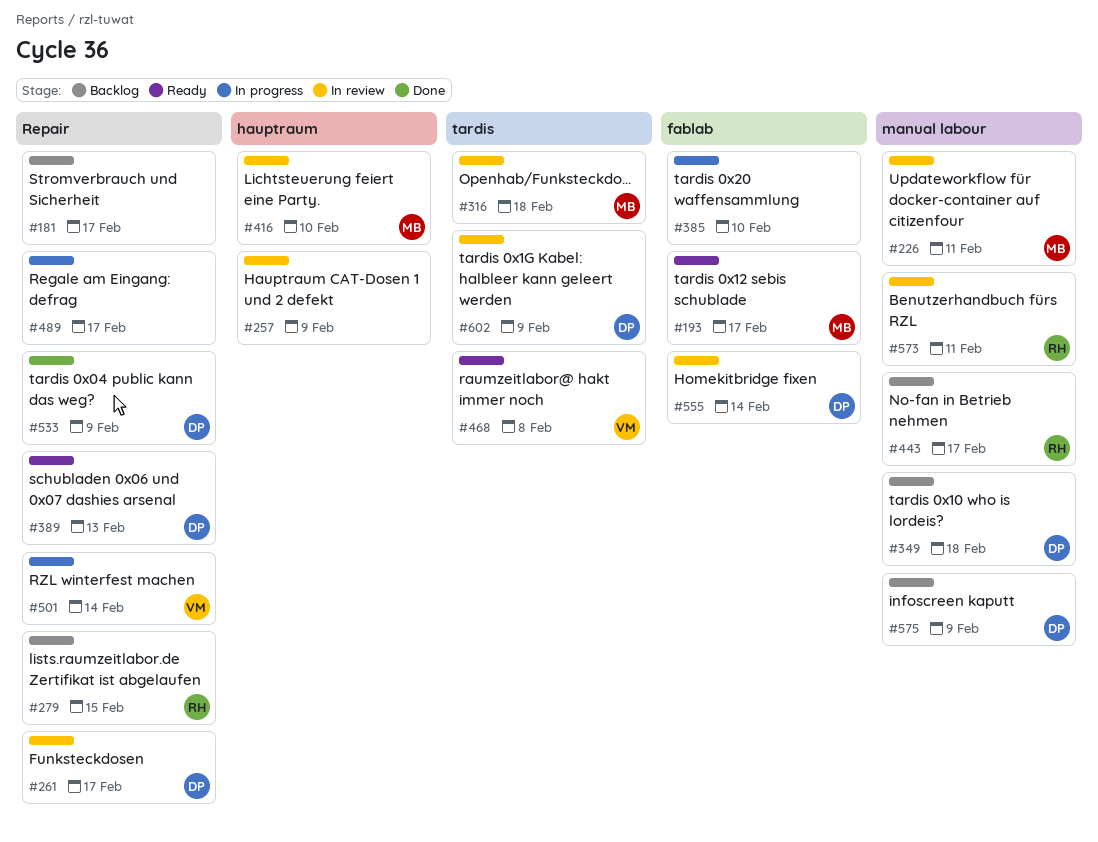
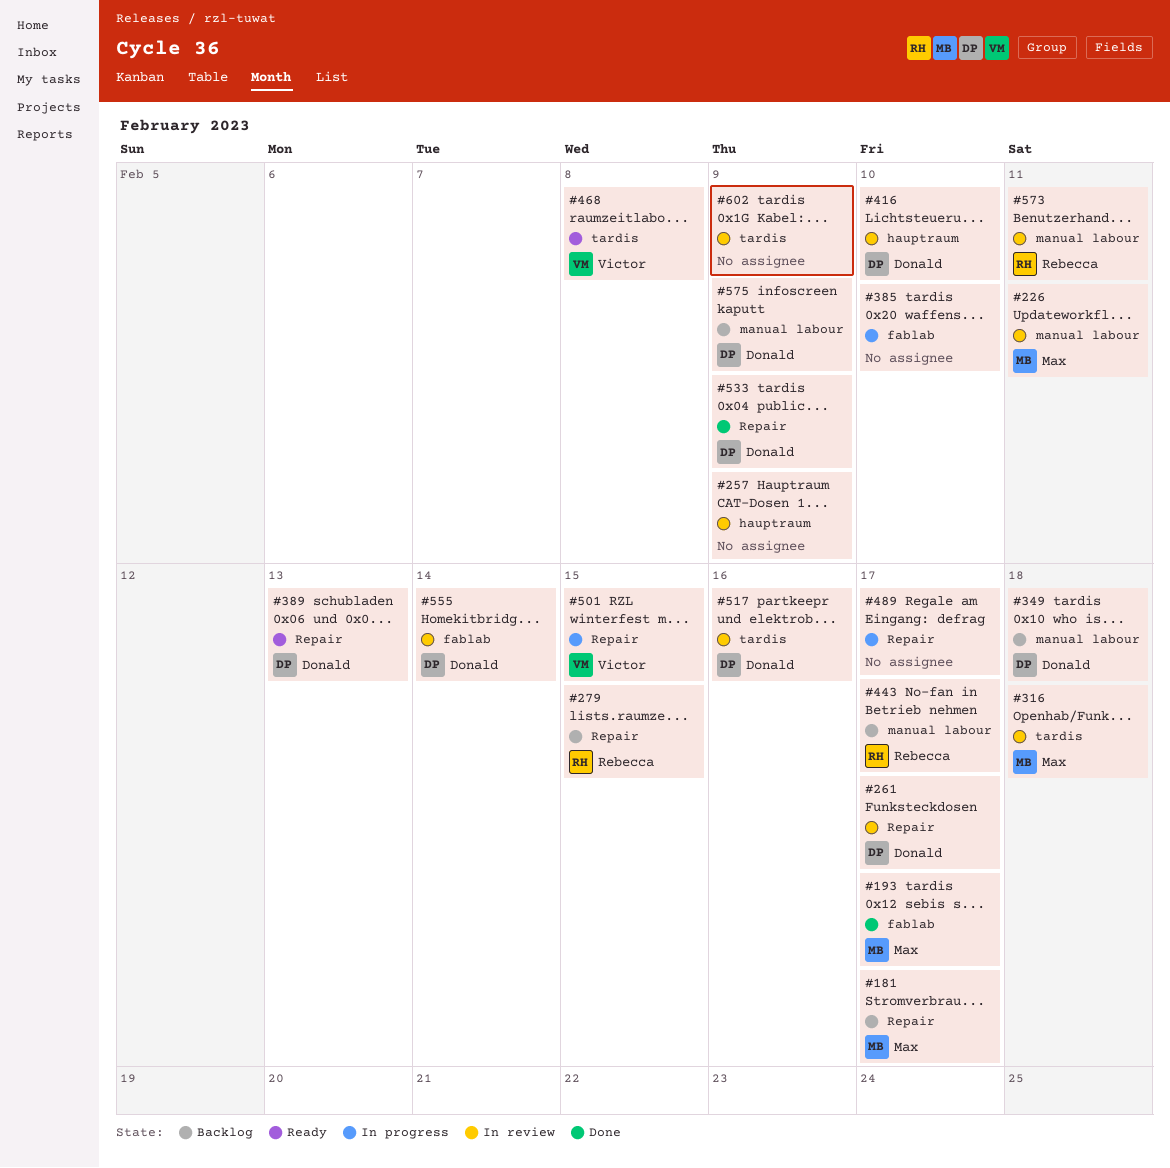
#181, owner: none -> Max
#193, status: Ready -> Done
#416, owner: Max -> Donald
#501, due: Feb 14 -> Feb 15
#517: none -> present
#602, owner: Donald -> none

